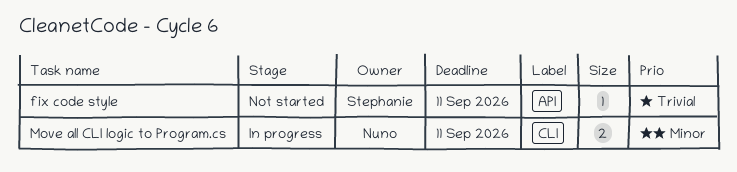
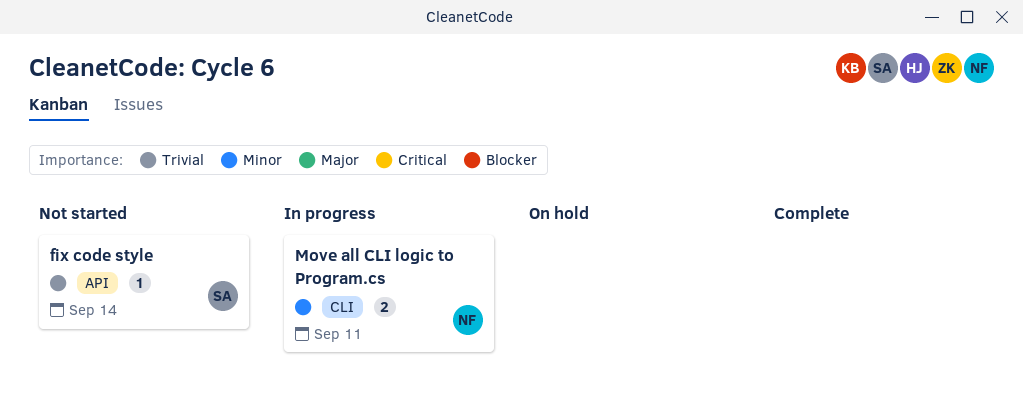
fix code style, due: Sep 11 -> Sep 14

